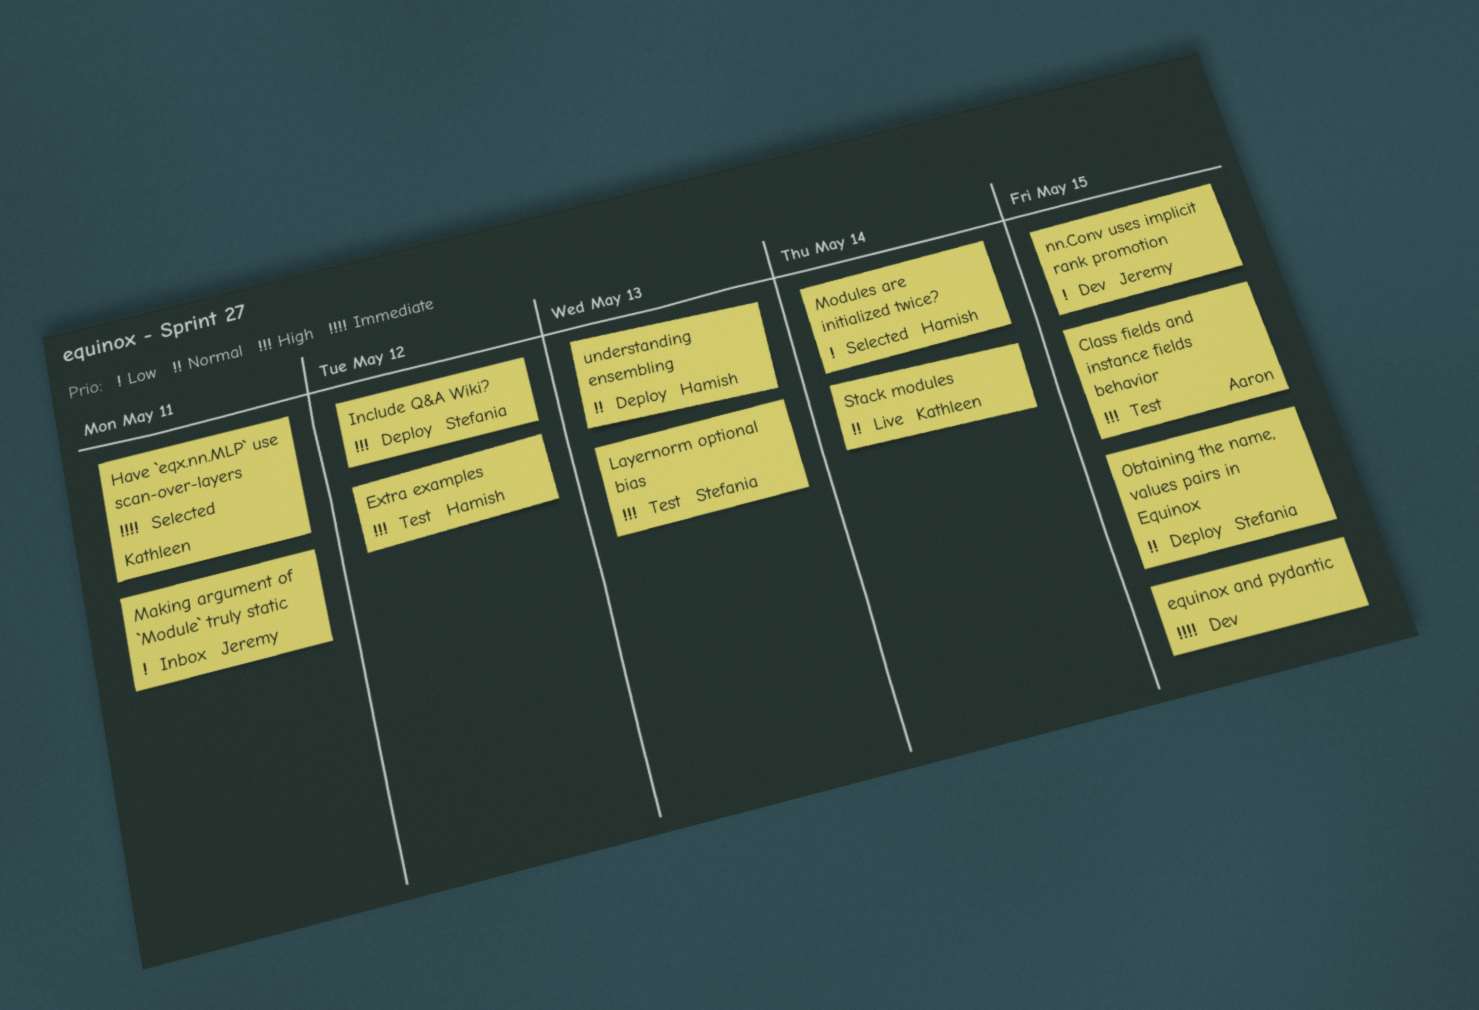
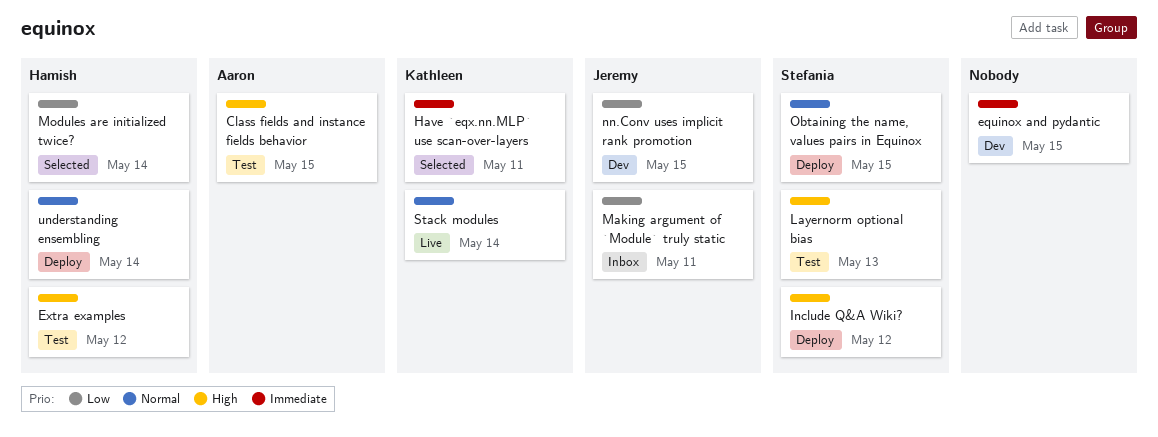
understanding ensembling, due: May 13 -> May 14

